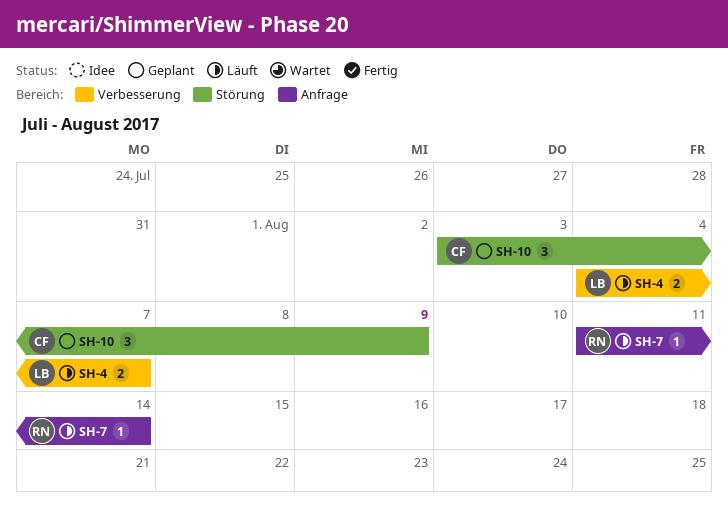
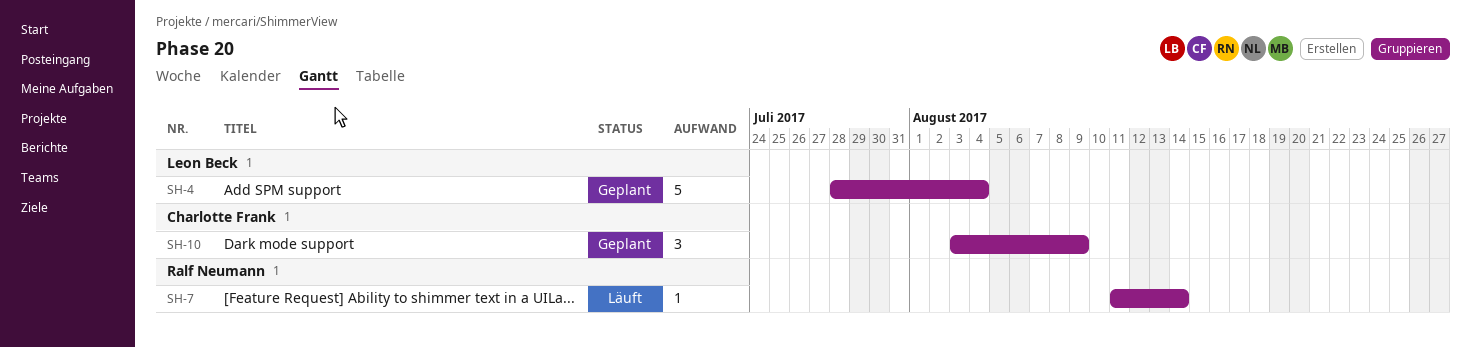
SH-4, status: Läuft -> Geplant
SH-4, estimate: 2 -> 5
SH-4, start: Aug 4 -> Jul 28
SH-4, due: Aug 7 -> Aug 4

